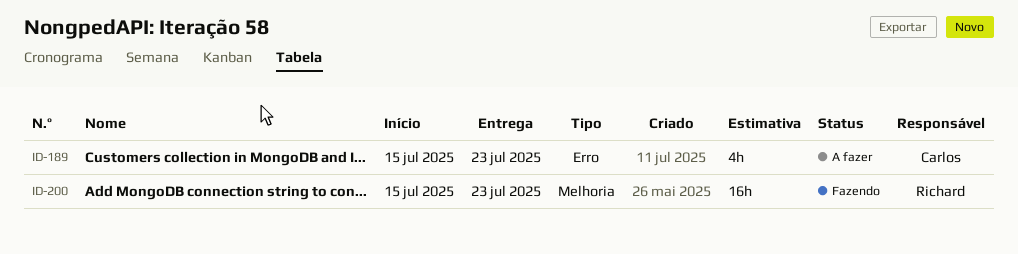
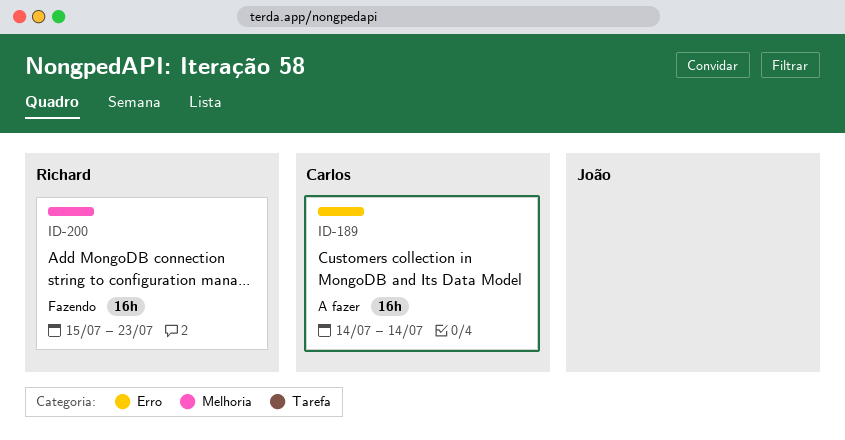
ID-189, estimate: 4h -> 16h
ID-189, start: Jul 15 -> Jul 14
ID-189, due: Jul 23 -> Jul 14

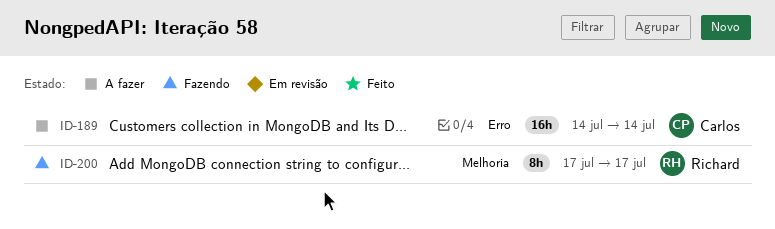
ID-200, estimate: 16h -> 8h
ID-200, start: Jul 15 -> Jul 17
ID-200, due: Jul 23 -> Jul 17

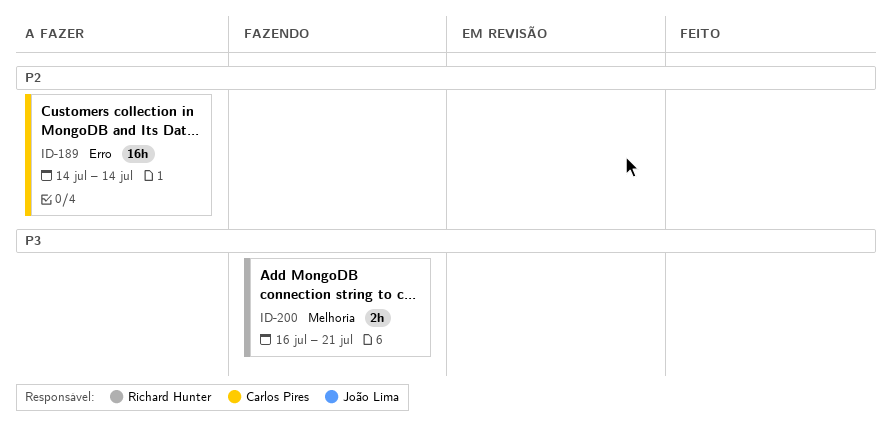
ID-200, estimate: 8h -> 2h
ID-200, start: Jul 17 -> Jul 16
ID-200, due: Jul 17 -> Jul 21

